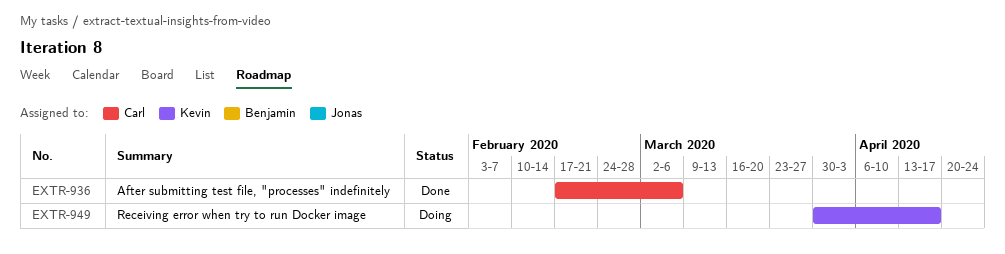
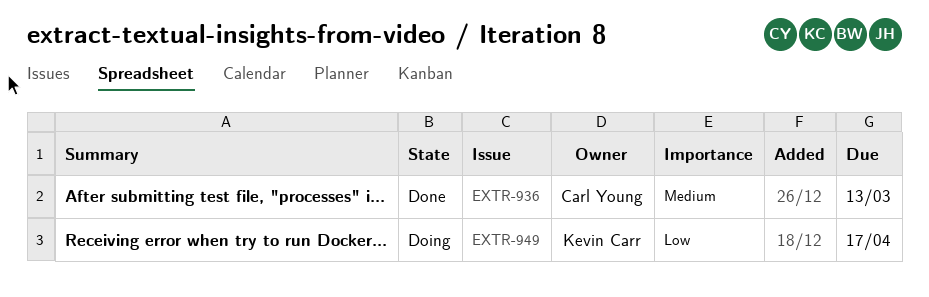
EXTR-936, due: Mar 6 -> Mar 13

